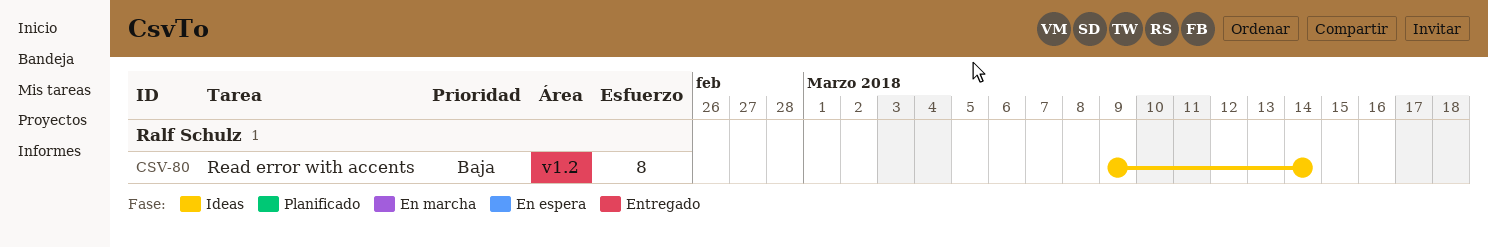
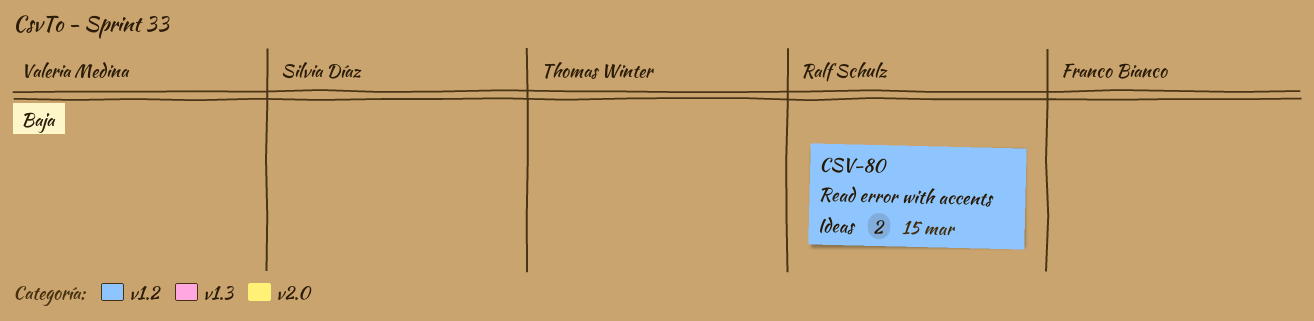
CSV-80, estimate: 8 -> 2
CSV-80, due: Mar 14 -> Mar 15

